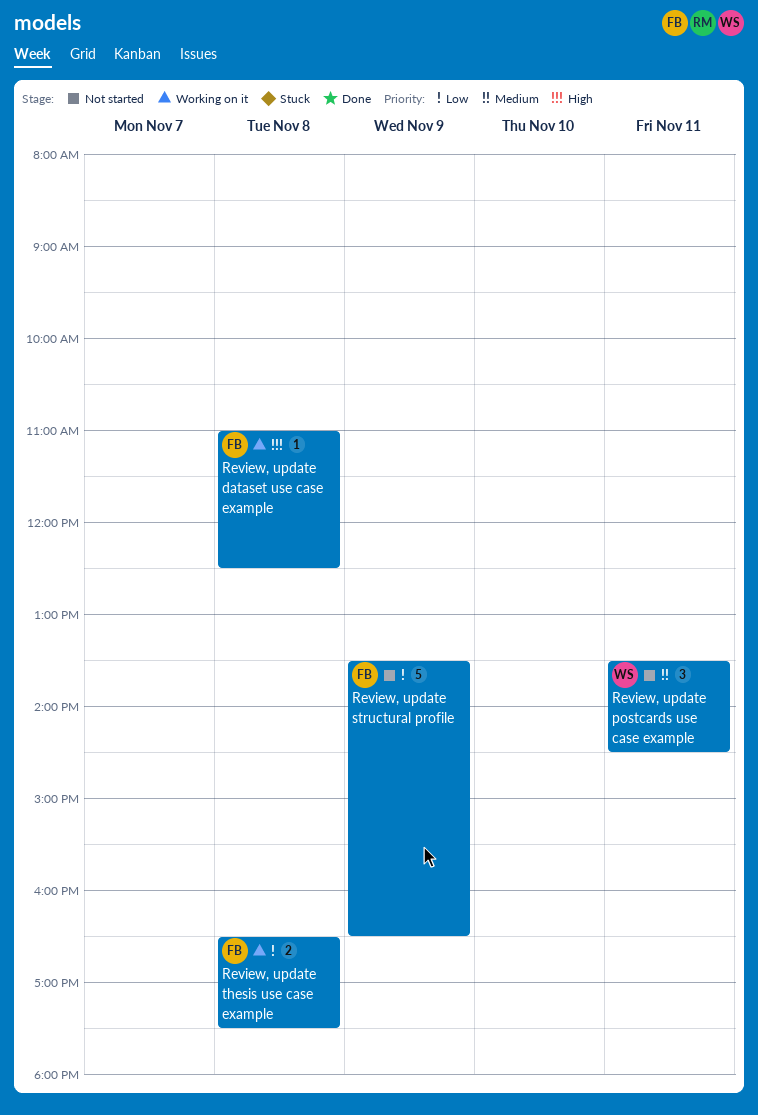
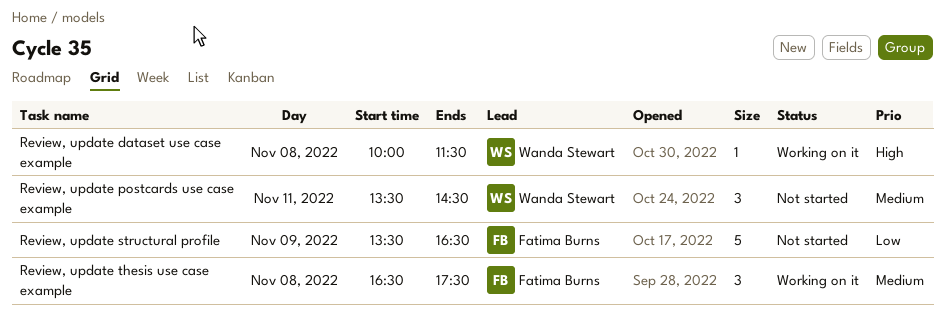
Review, update dataset use case example, owner: Fatima Burns -> Wanda Stewart
Review, update dataset use case example, begins: 11:00 -> 10:00
Review, update dataset use case example, ends: 12:30 -> 11:30
Review, update thesis use case example, priority: Low -> Medium
Review, update thesis use case example, estimate: 2 -> 3

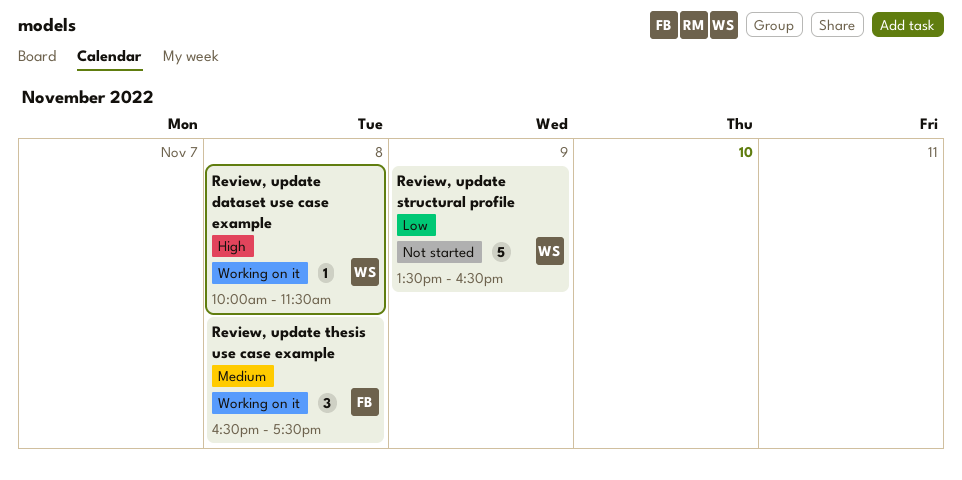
Review, update postcards use case example: present -> none
Review, update structural profile, owner: Fatima Burns -> Wanda Stewart

